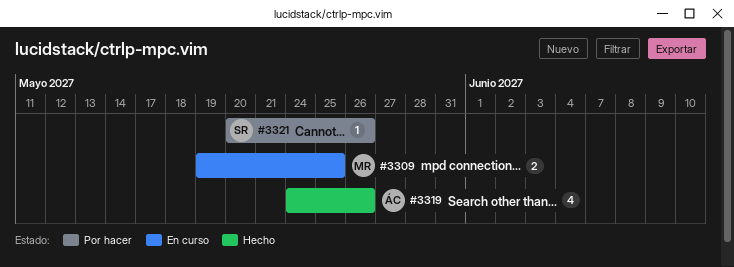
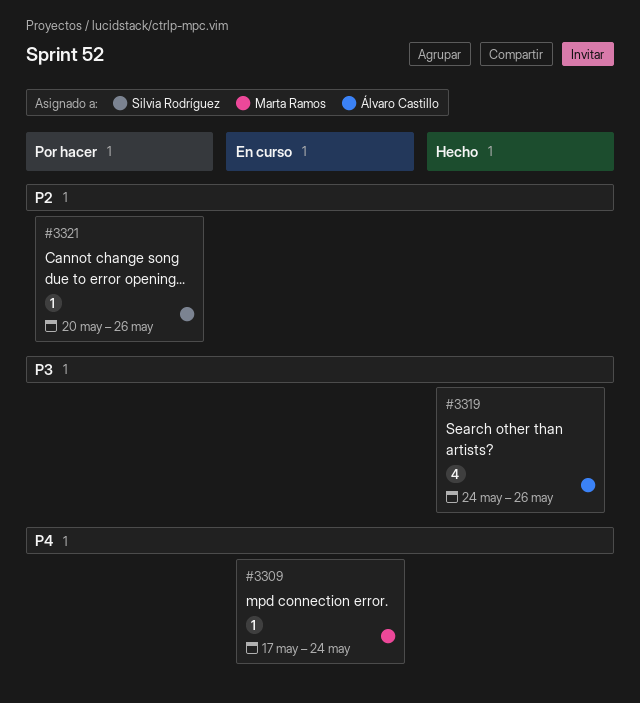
#3309, estimate: 2 -> 1
#3309, start: May 19 -> May 17
#3309, due: May 25 -> May 24

